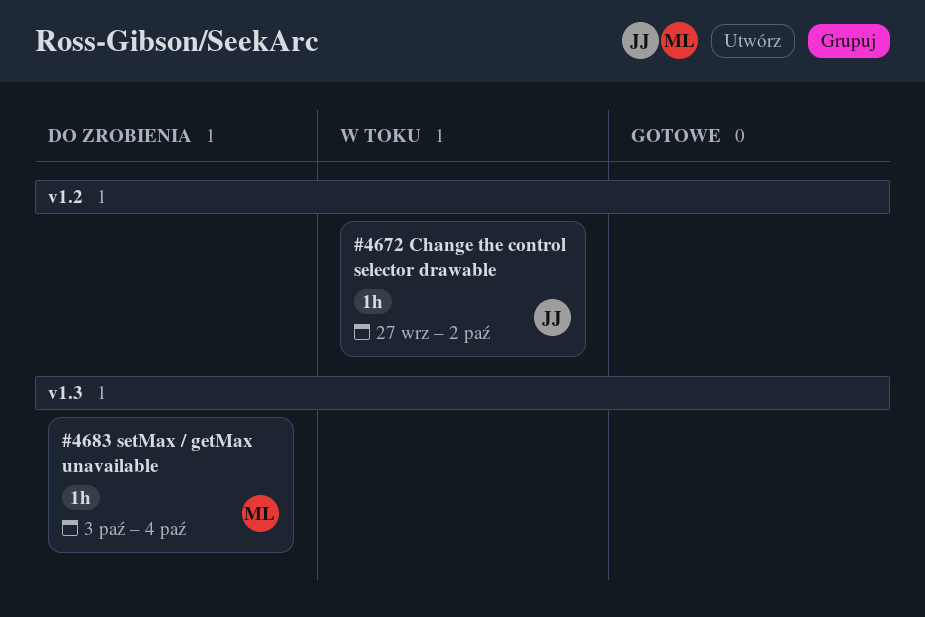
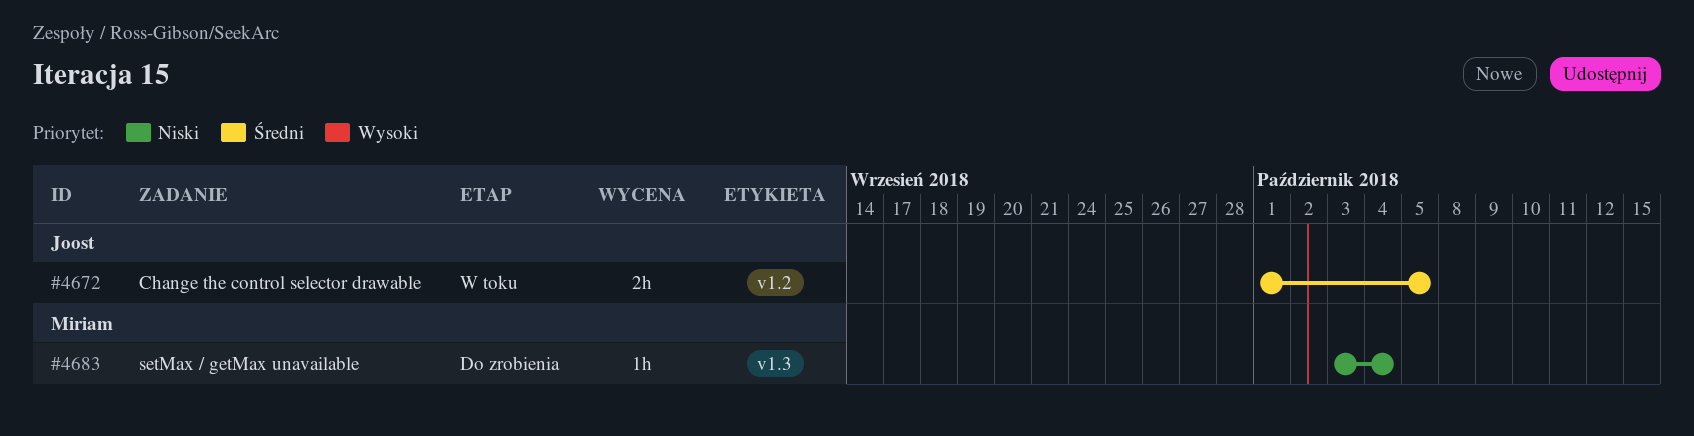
#4672, estimate: 1h -> 2h
#4672, start: Sep 27 -> Oct 1
#4672, due: Oct 2 -> Oct 5

